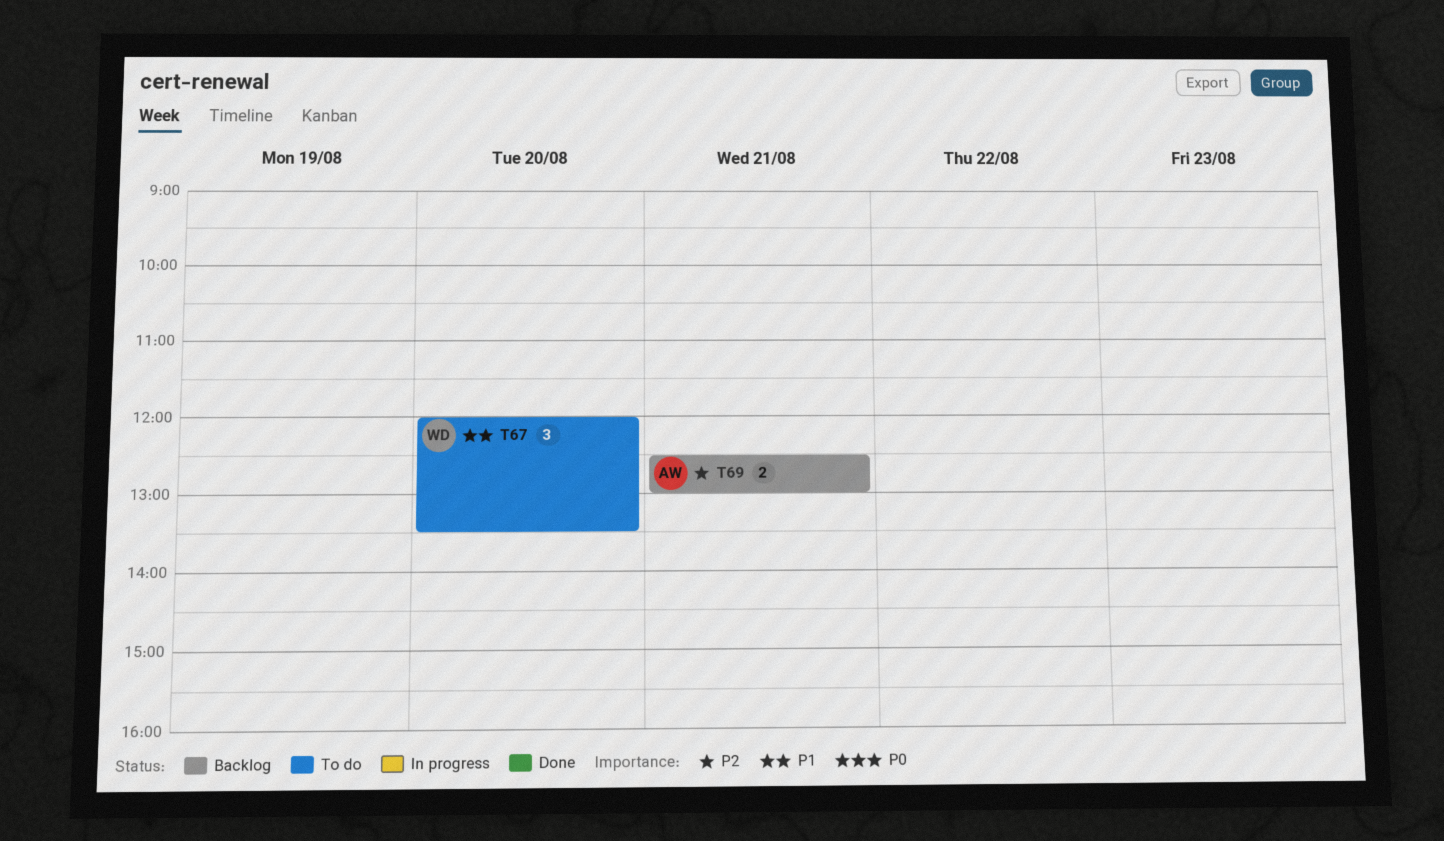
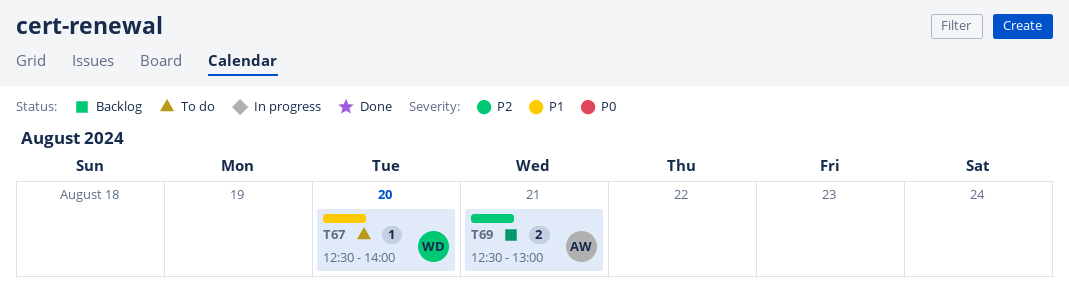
T67, estimate: 3 -> 1
T67, begins: 12:00 -> 12:30
T67, ends: 13:30 -> 14:00

